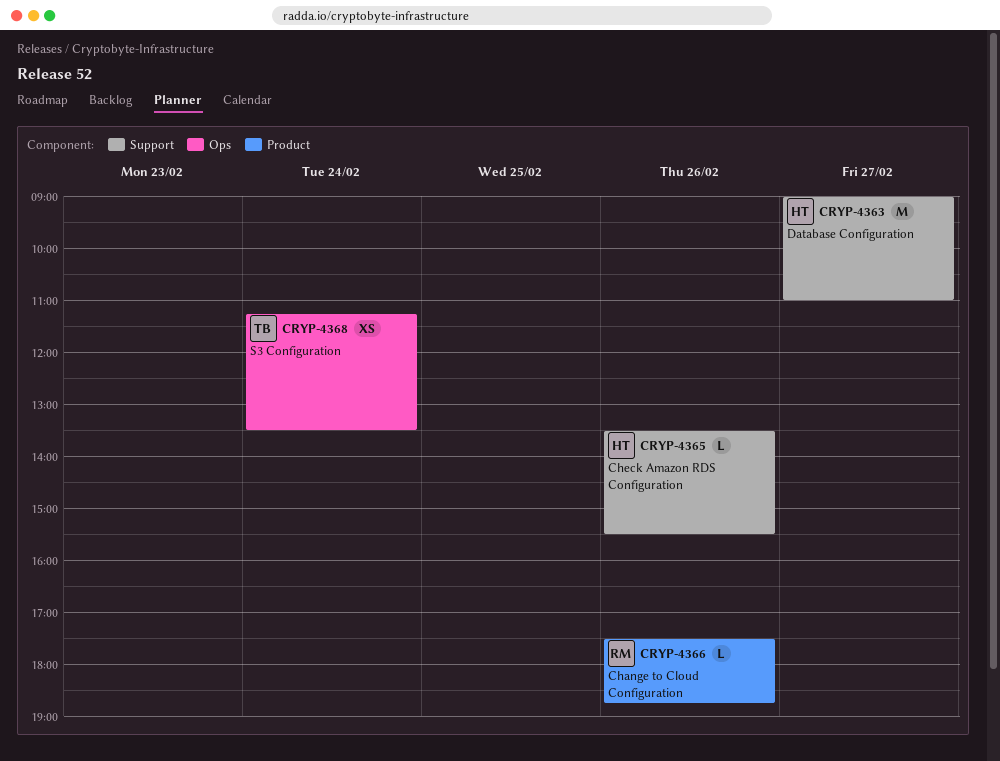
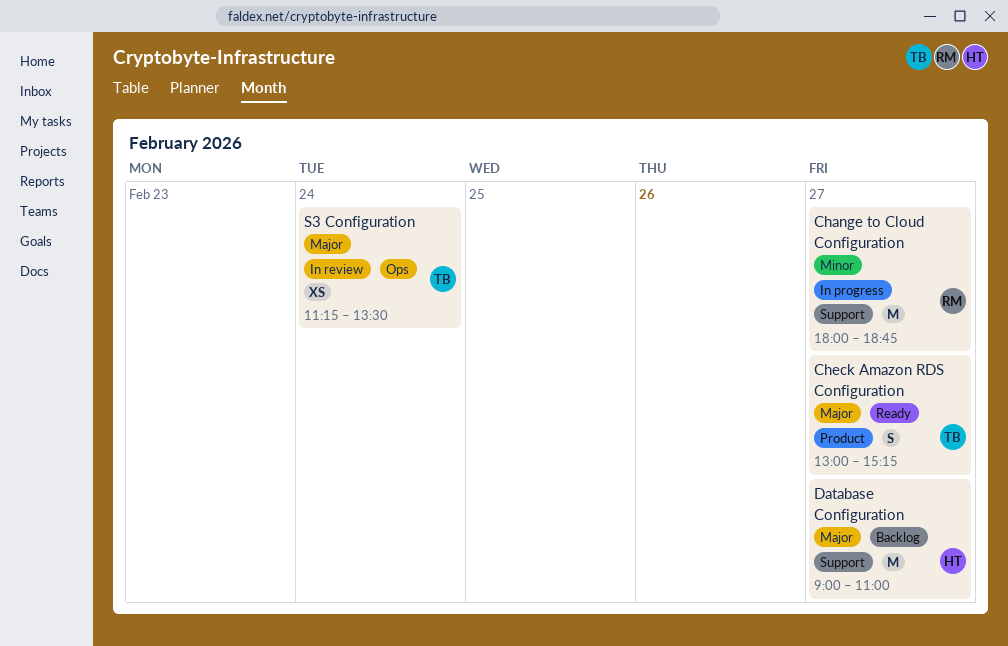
Change to Cloud Configuration, label: Product -> Support
Change to Cloud Configuration, estimate: L -> M
Change to Cloud Configuration, day: Feb 26 -> Feb 27
Change to Cloud Configuration, begins: 17:30 -> 18:00
Check Amazon RDS Configuration, owner: HT -> TB
Check Amazon RDS Configuration, label: Support -> Product
Check Amazon RDS Configuration, estimate: L -> S
Check Amazon RDS Configuration, day: Feb 26 -> Feb 27
Check Amazon RDS Configuration, begins: 13:30 -> 13:00
Check Amazon RDS Configuration, ends: 15:30 -> 15:15

